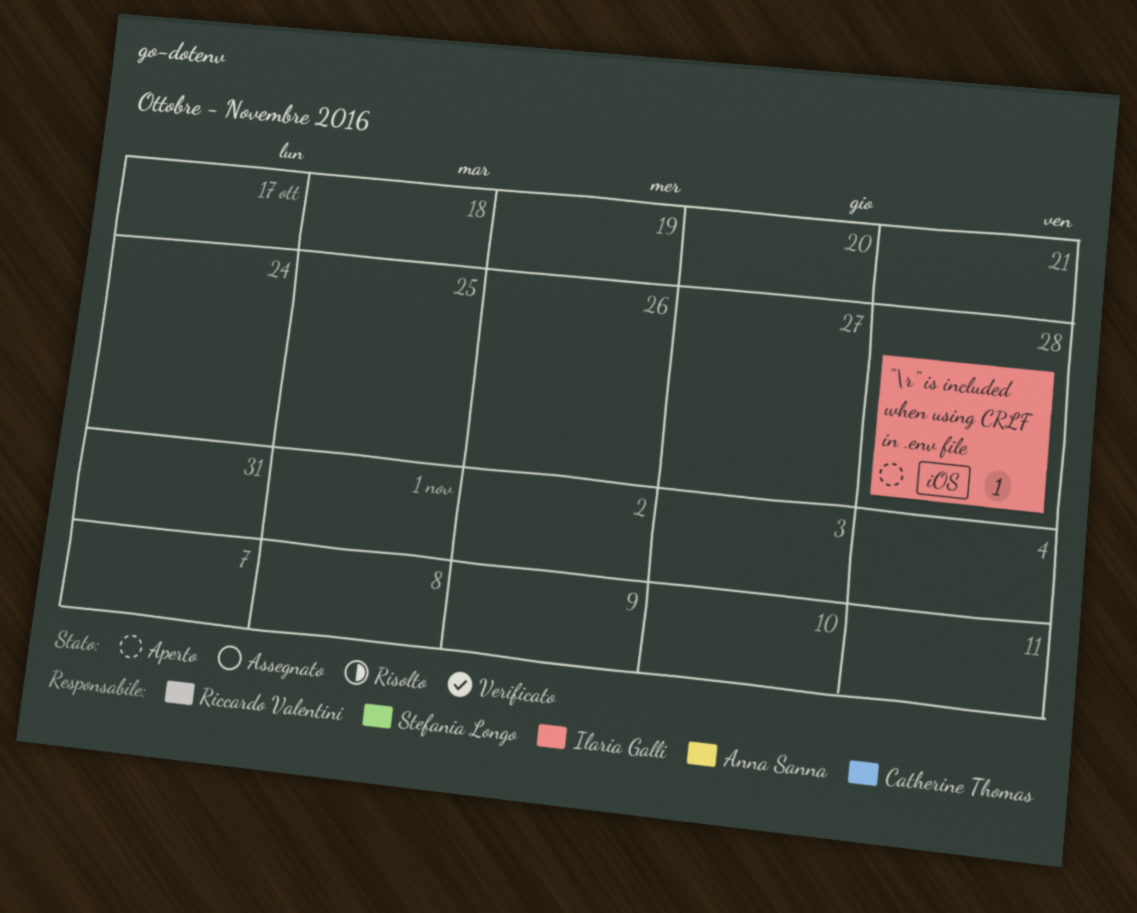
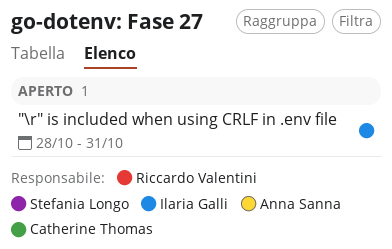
"\r" is included when using CRLF in .env file, due: Oct 28 -> Oct 31

